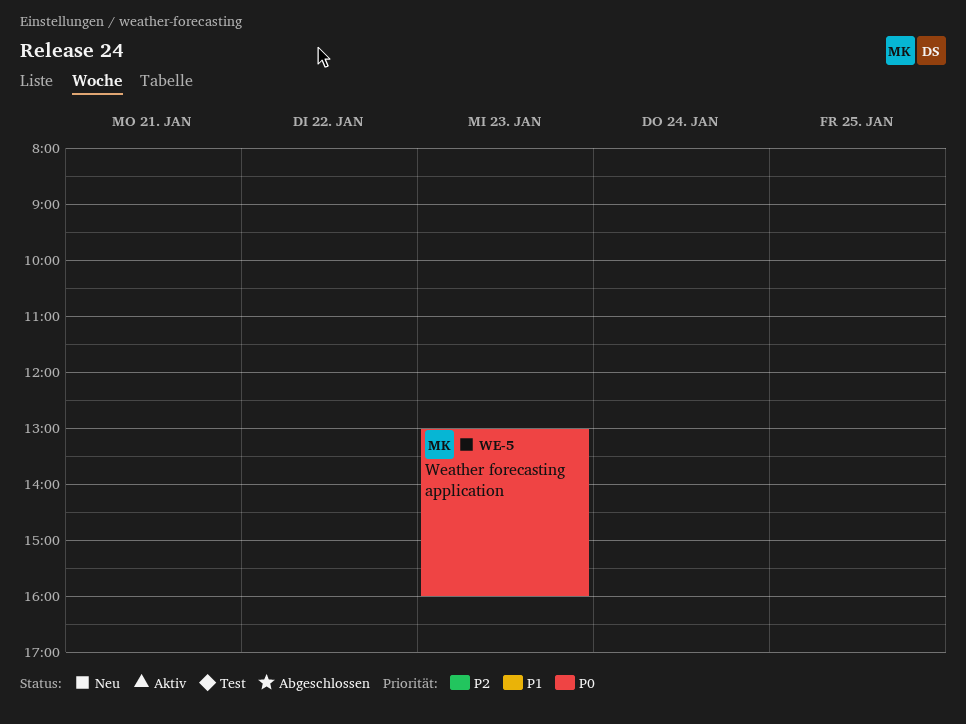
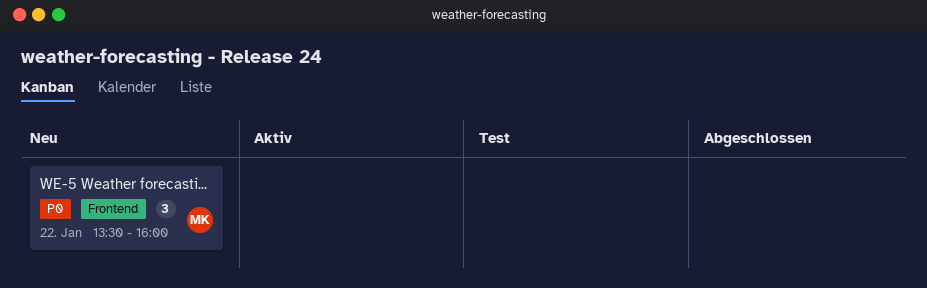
WE-5, day: Jan 23 -> Jan 22
WE-5, begins: 13:00 -> 13:30

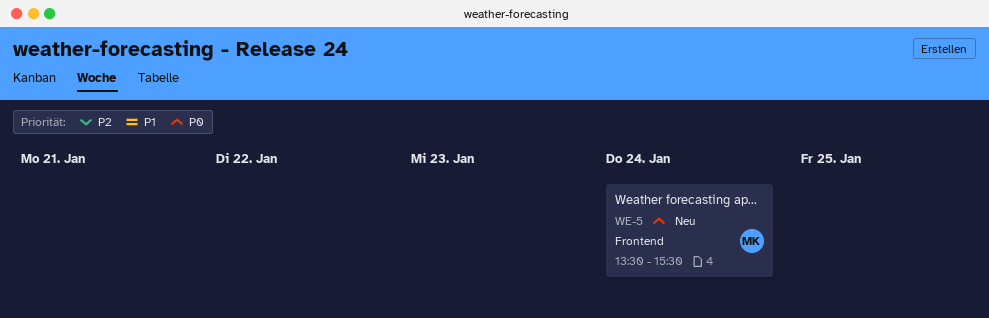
WE-5, day: Jan 22 -> Jan 24
WE-5, ends: 16:00 -> 15:30

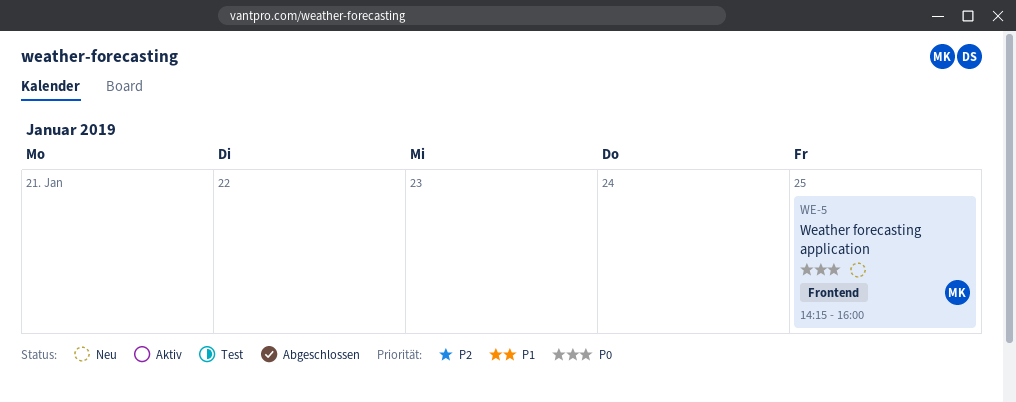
WE-5, day: Jan 24 -> Jan 25
WE-5, begins: 13:30 -> 14:15
WE-5, ends: 15:30 -> 16:00

